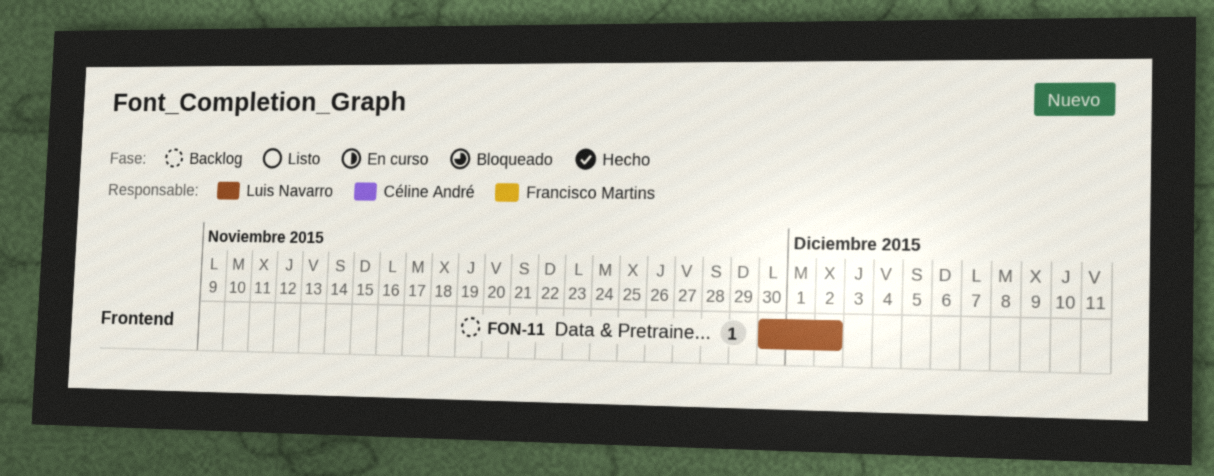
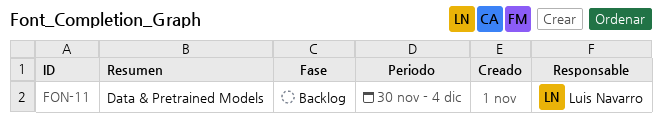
FON-11, due: Dec 2 -> Dec 4

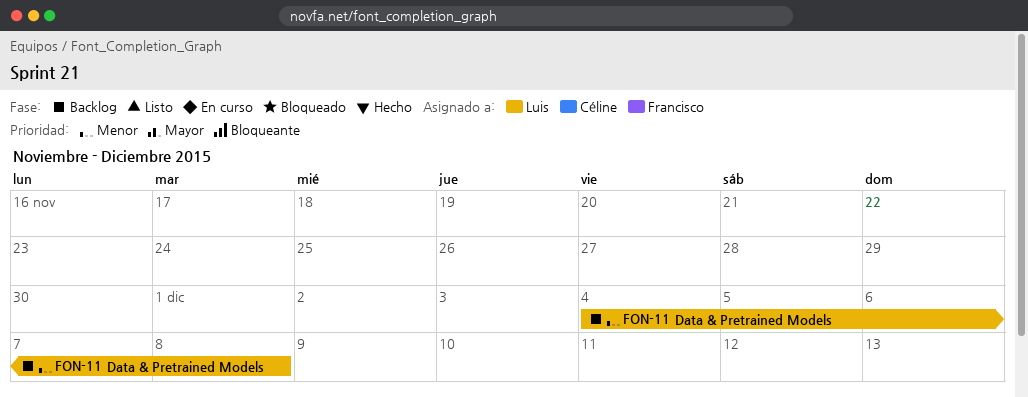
FON-11, start: Nov 30 -> Dec 4
FON-11, due: Dec 4 -> Dec 8

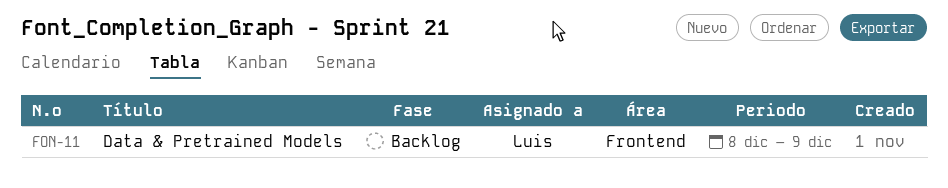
FON-11, start: Dec 4 -> Dec 8
FON-11, due: Dec 8 -> Dec 9

